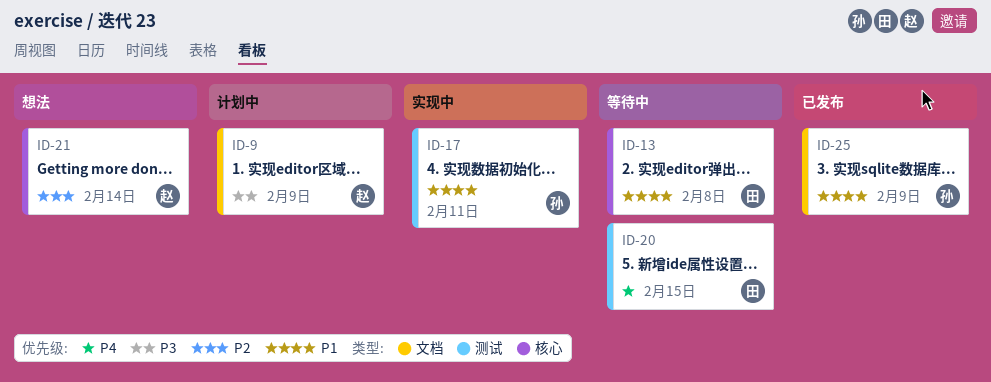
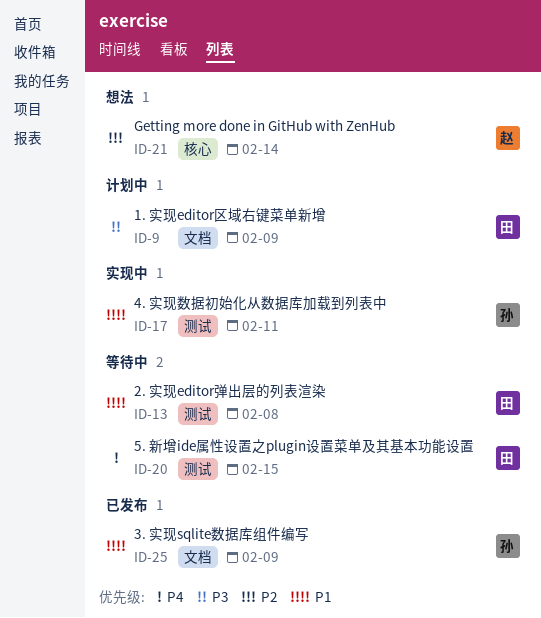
ID-9, owner: 赵 -> 田
ID-13, label: 核心 -> 测试

